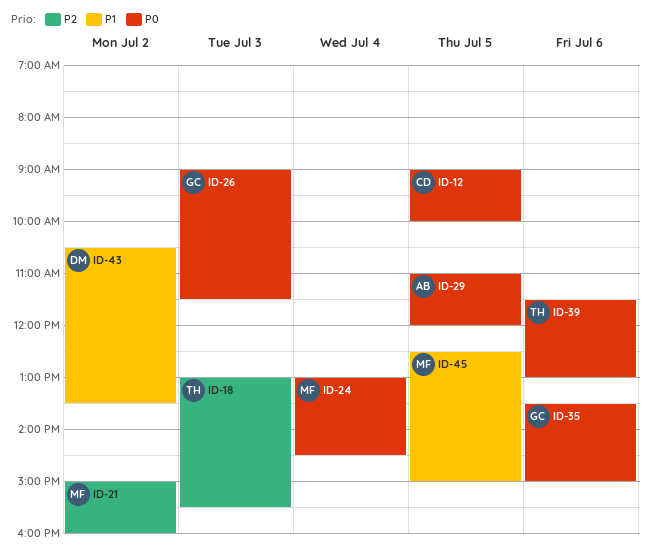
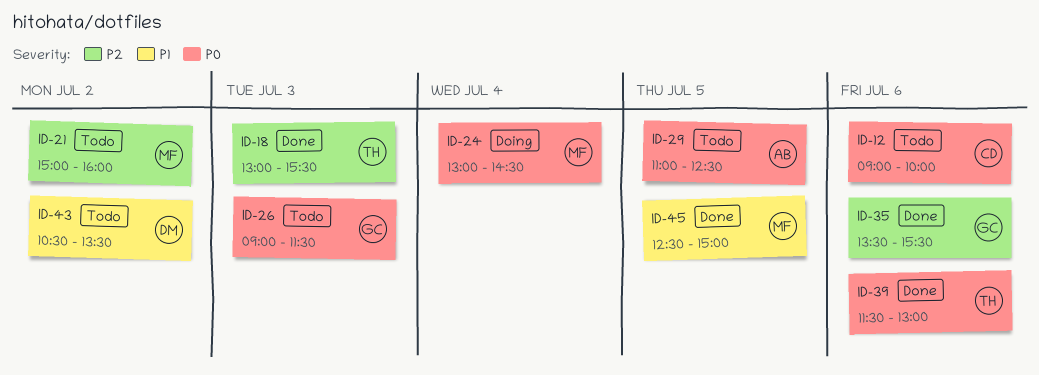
ID-12, day: Jul 5 -> Jul 6
ID-29, ends: 12:00 -> 12:30
ID-35, priority: P0 -> P2
ID-35, ends: 15:00 -> 15:30

